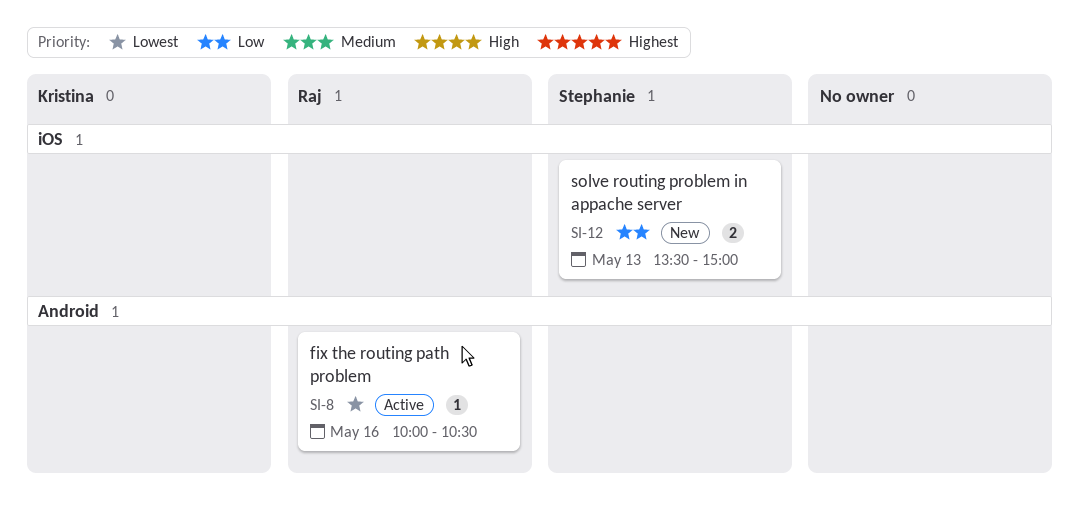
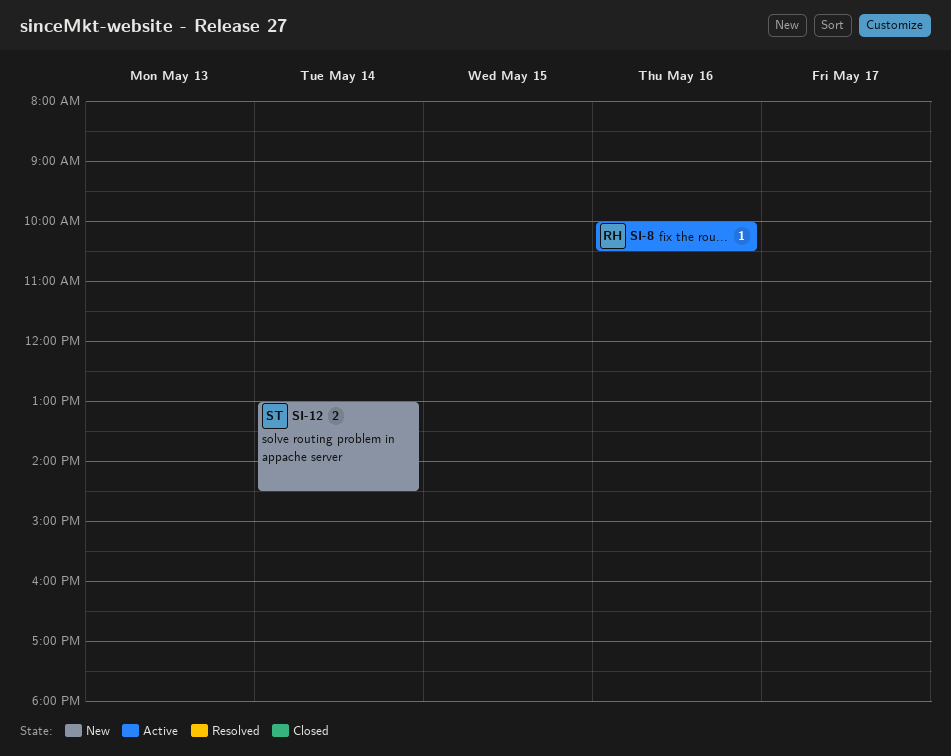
SI-12, day: May 13 -> May 14
SI-12, begins: 13:30 -> 13:00
SI-12, ends: 15:00 -> 14:30

